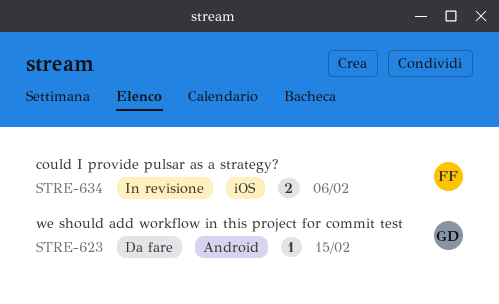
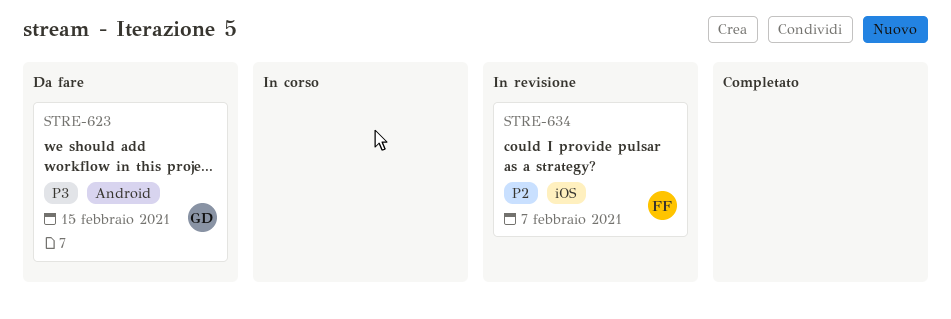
STRE-634, due: Feb 6 -> Feb 7

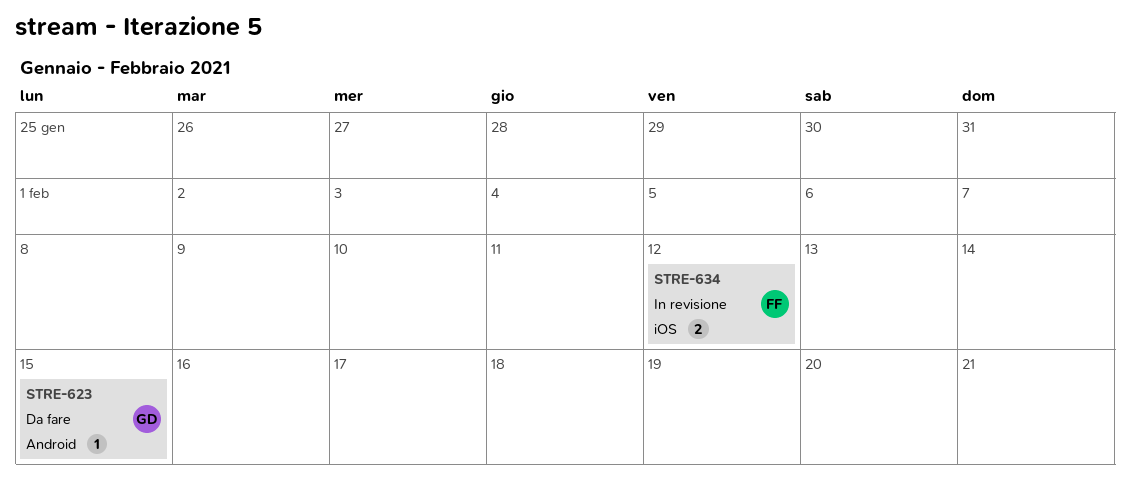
STRE-634, due: Feb 7 -> Feb 12

